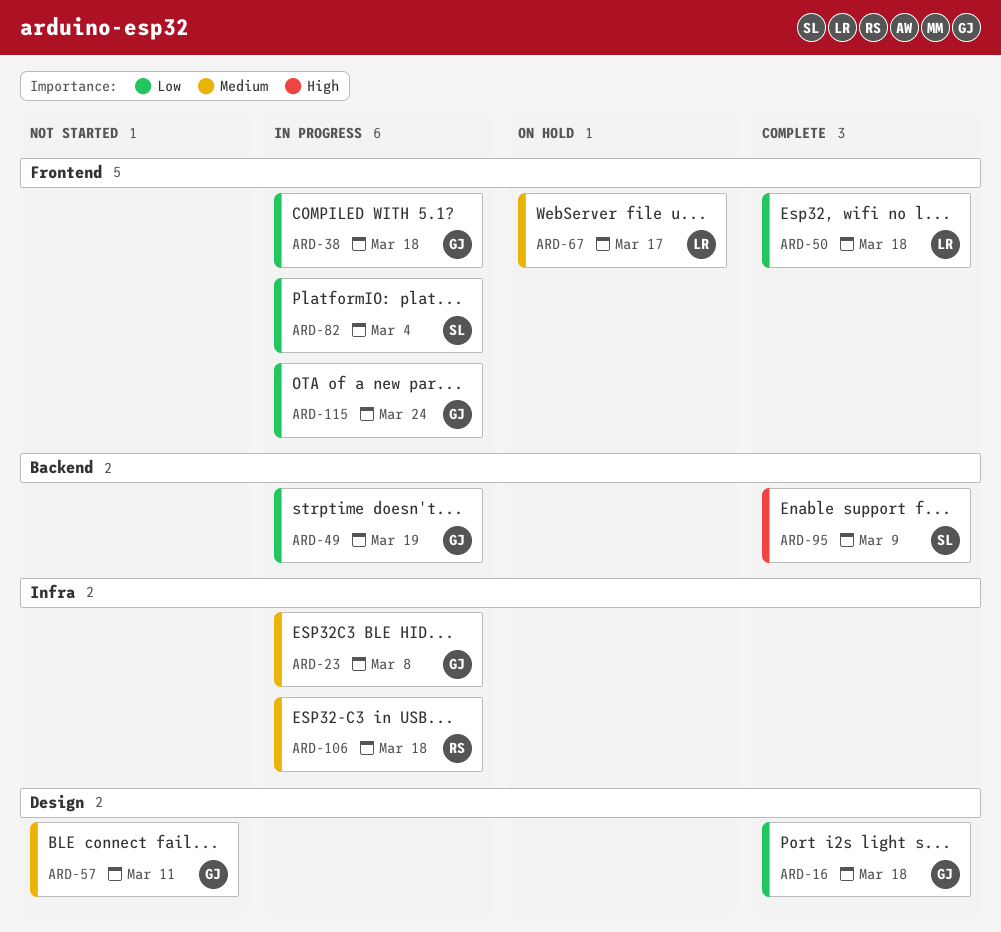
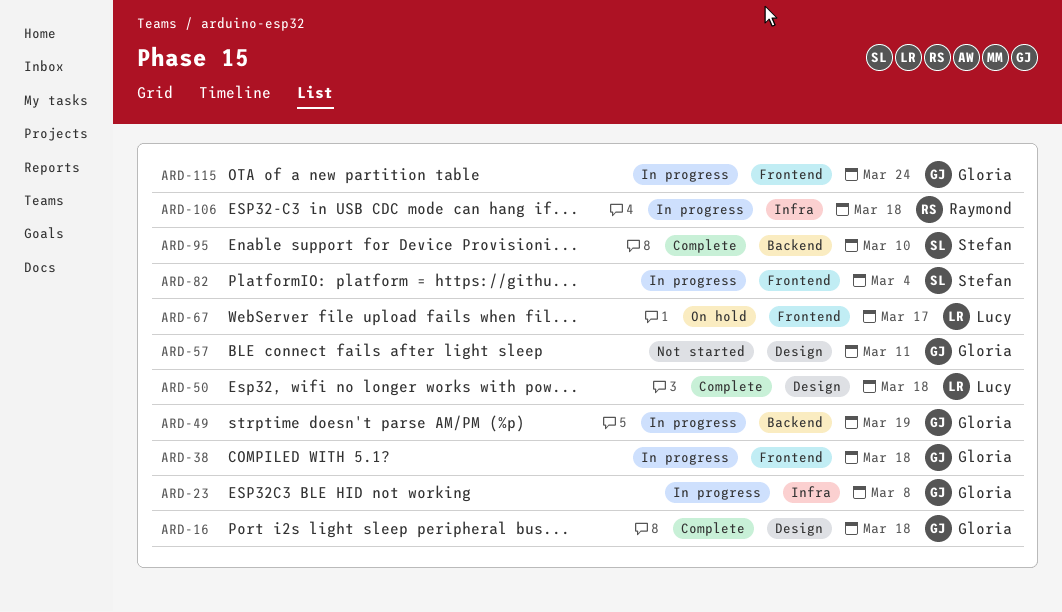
ARD-50, label: Frontend -> Design
ARD-95, due: Mar 9 -> Mar 10

